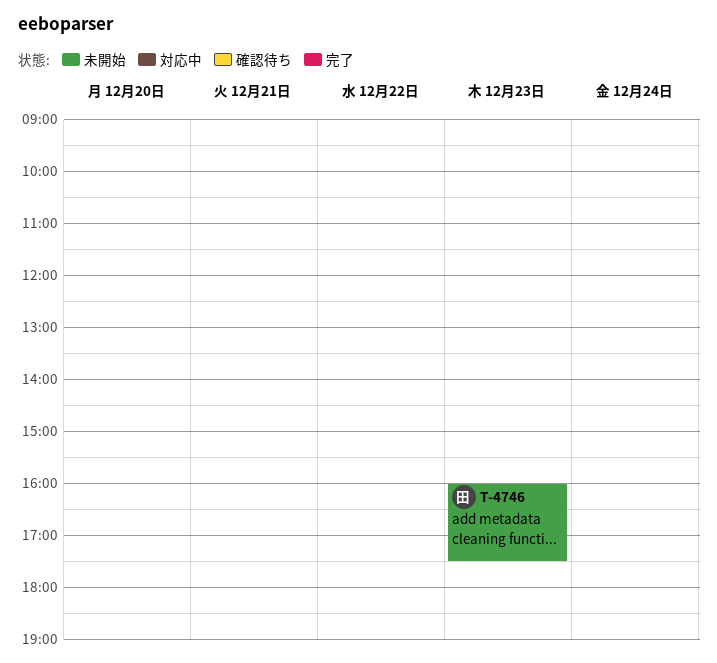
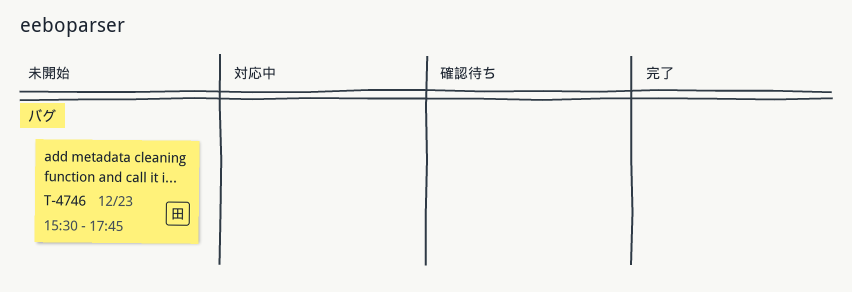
T-4746, begins: 16:00 -> 15:30
T-4746, ends: 17:30 -> 17:45

